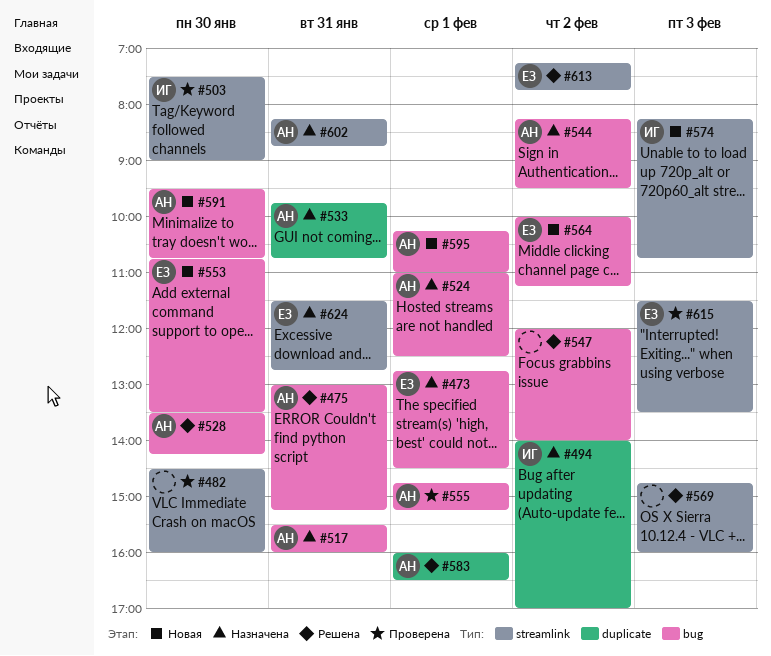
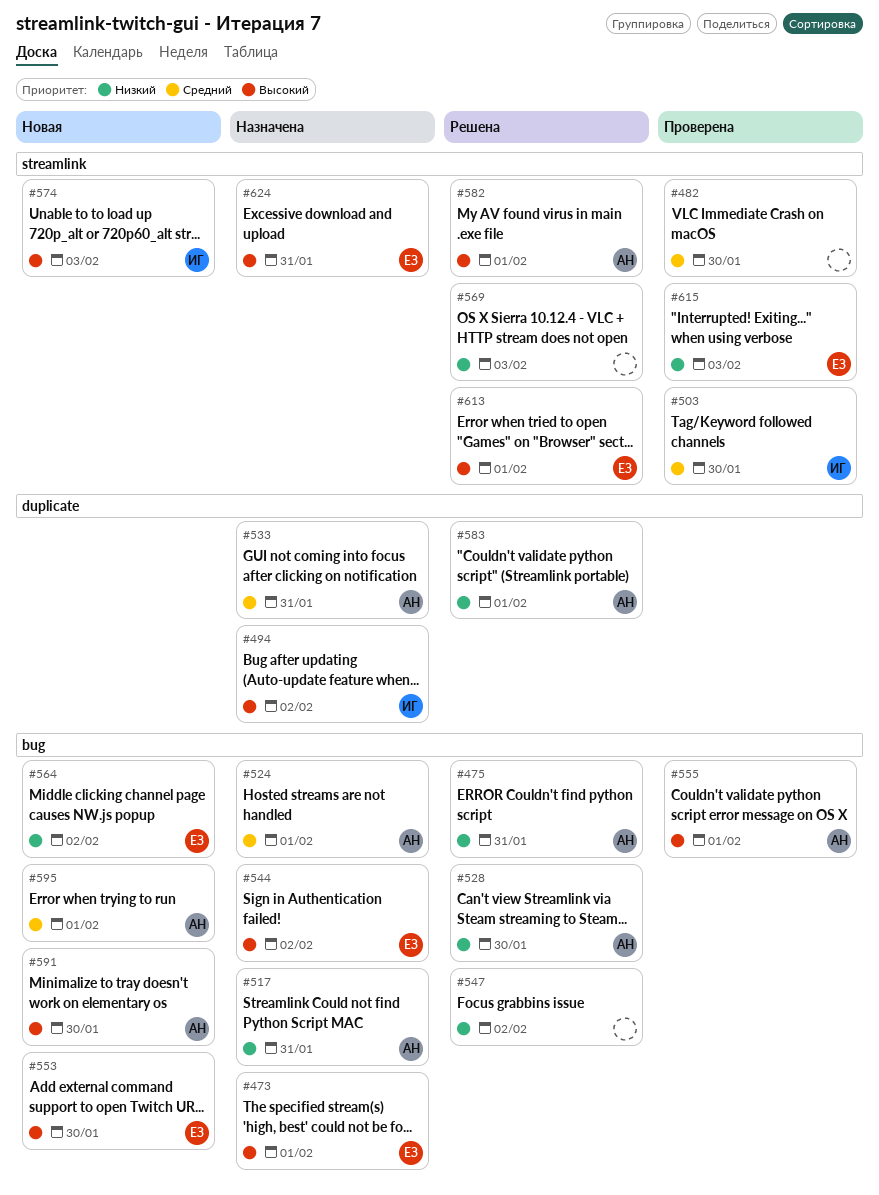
#544, owner: АН -> ЕЗ
#582: none -> present
#602: present -> none
#613, day: Feb 2 -> Feb 1

